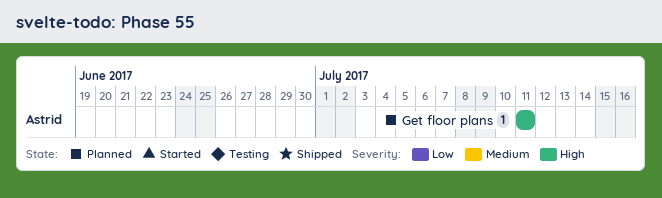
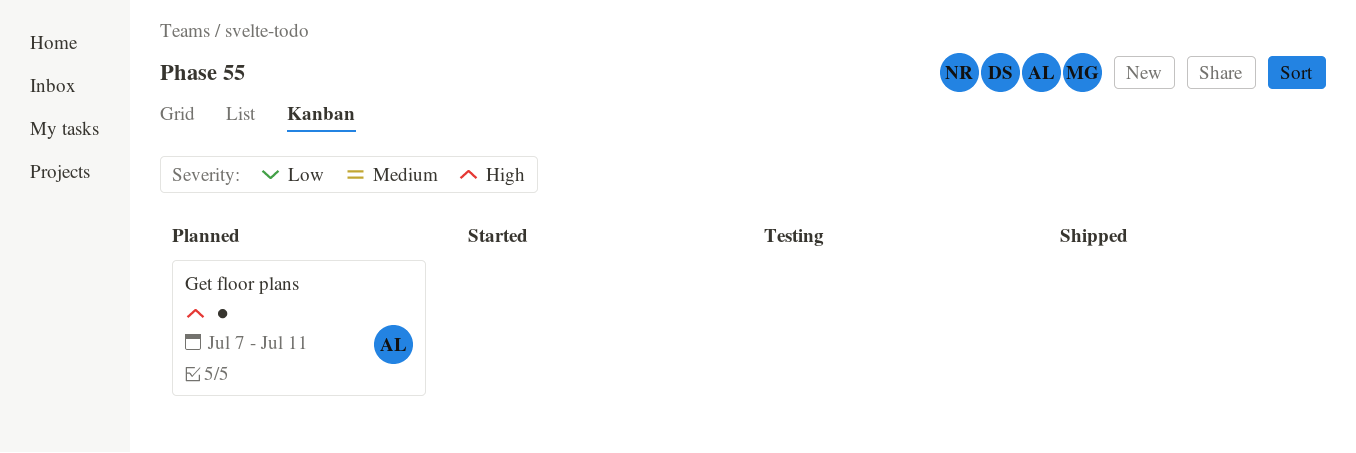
Get floor plans, start: Jul 11 -> Jul 7

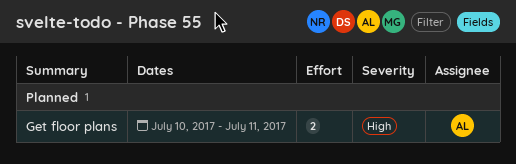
Get floor plans, estimate: 1 -> 2
Get floor plans, start: Jul 7 -> Jul 10

